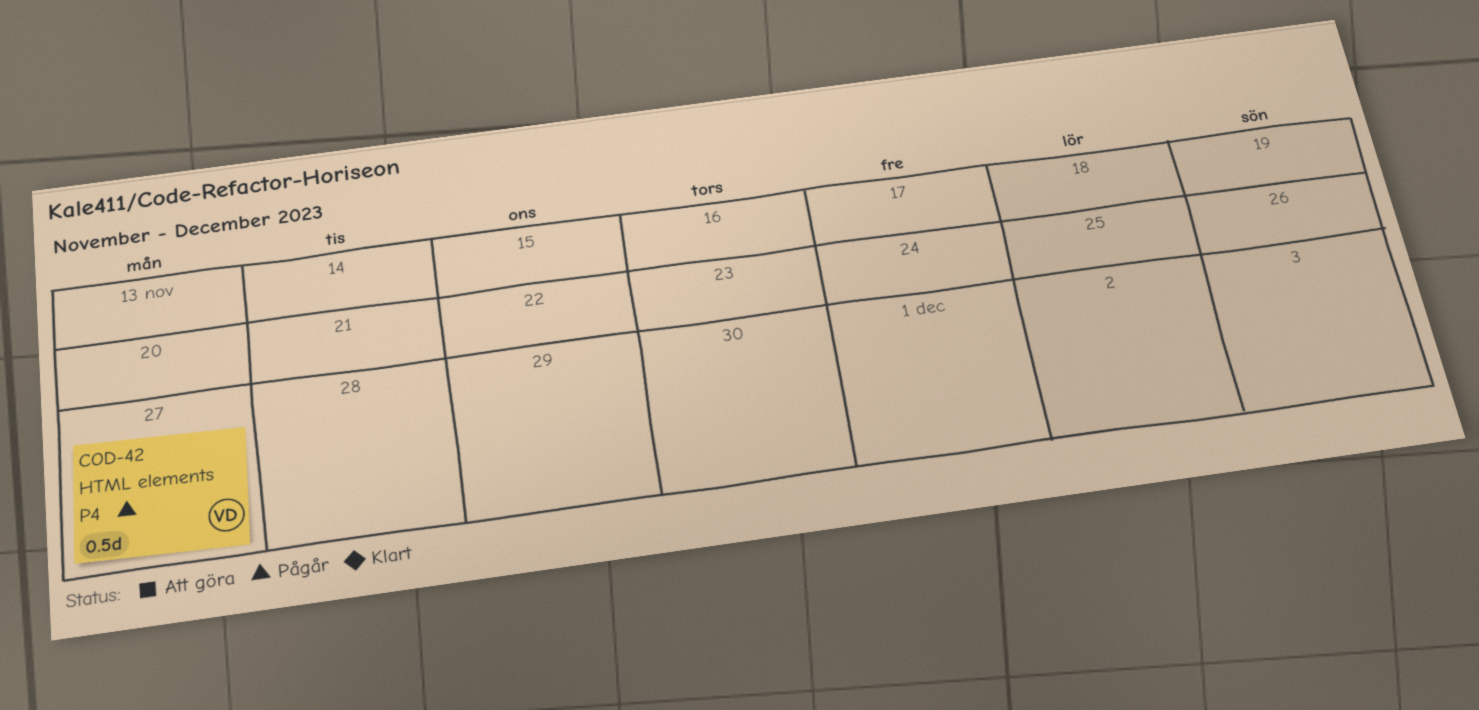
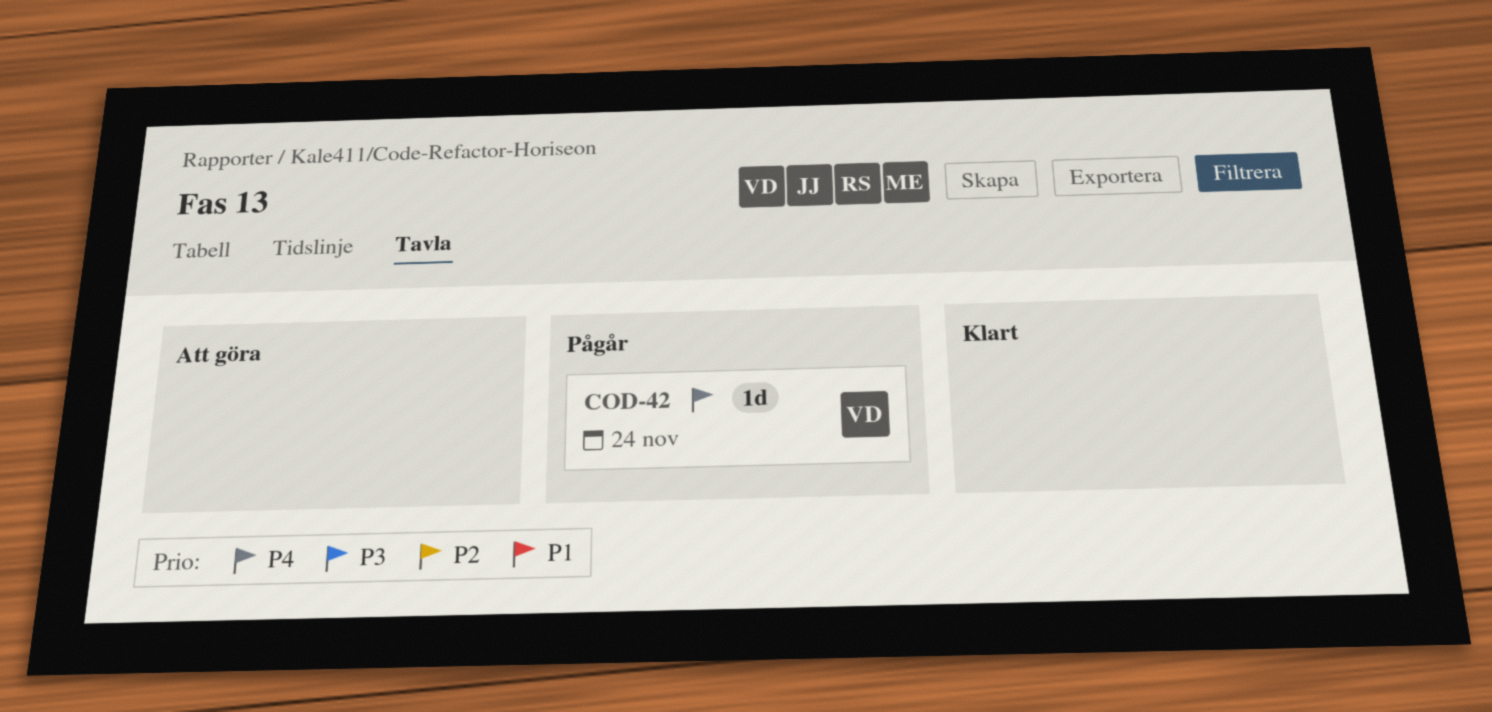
COD-42, estimate: 0.5d -> 1d
COD-42, due: Nov 27 -> Nov 24

